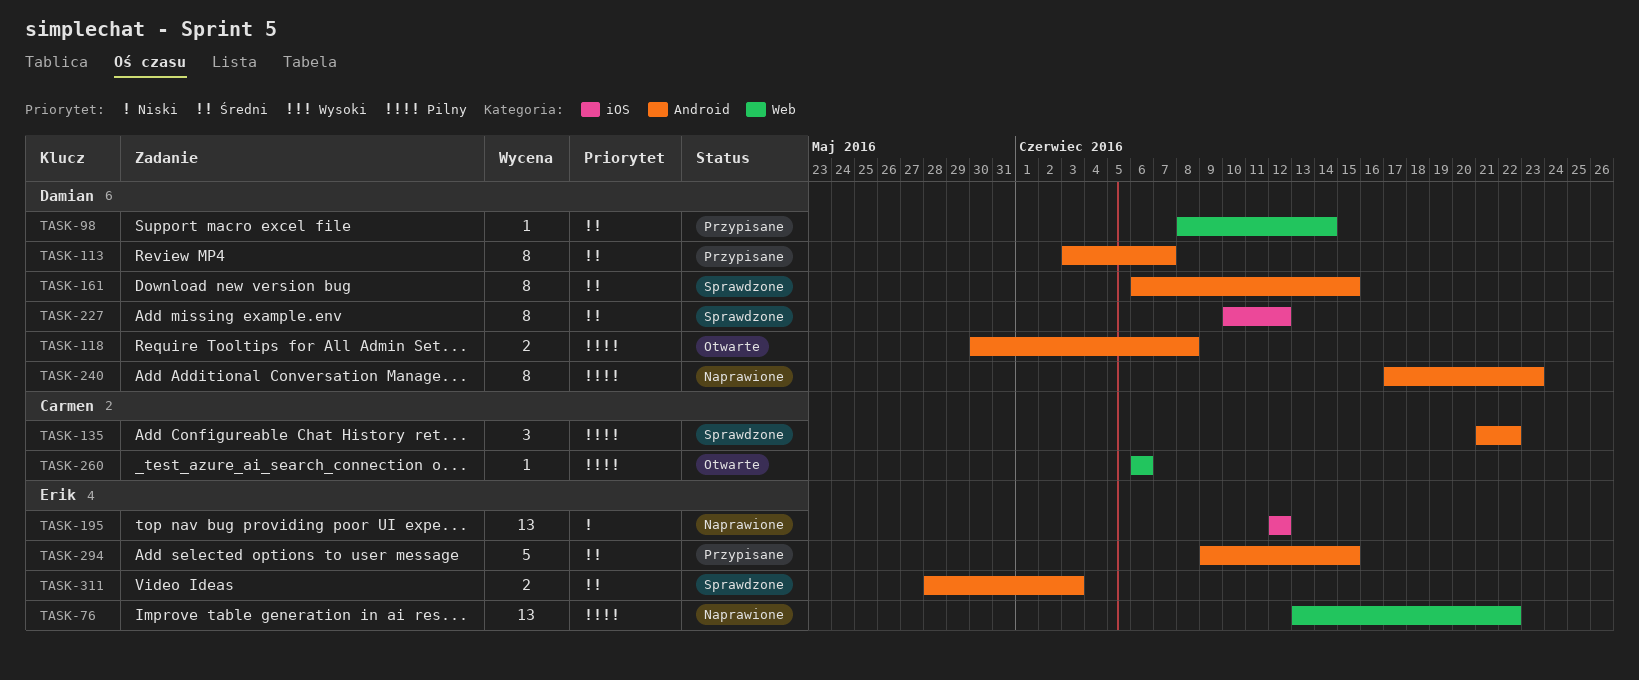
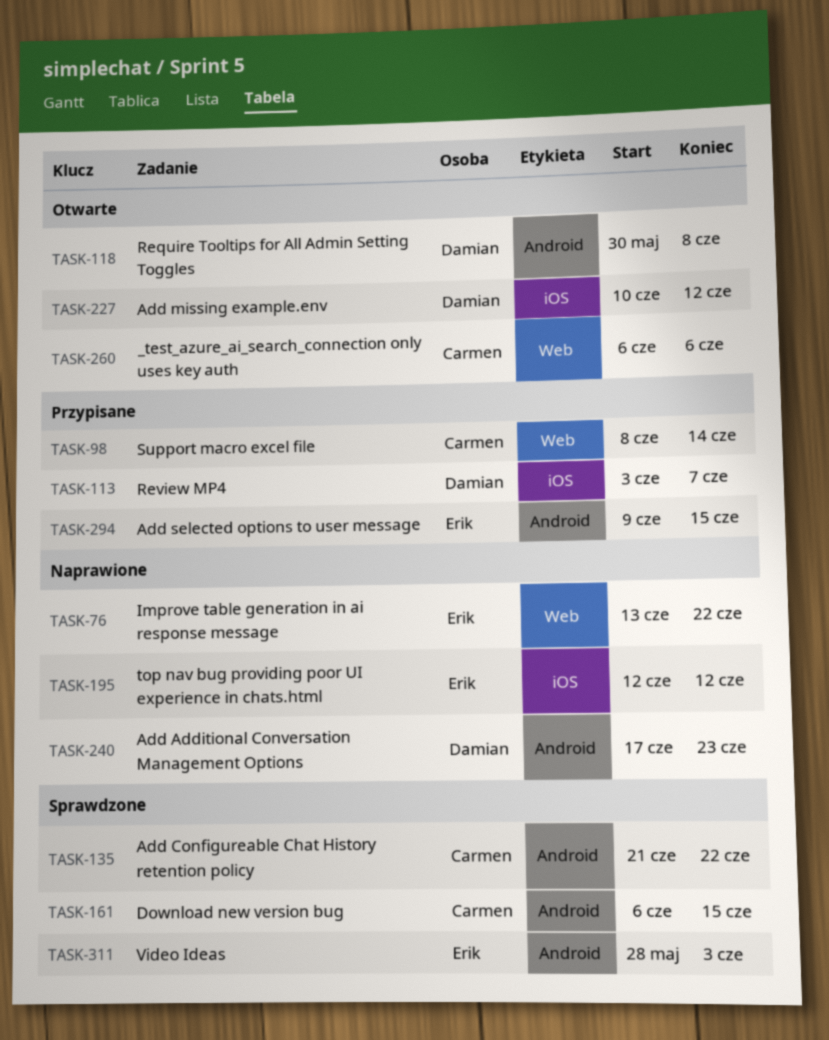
TASK-98, owner: Damian -> Carmen
TASK-113, label: Android -> iOS
TASK-161, owner: Damian -> Carmen
TASK-227, status: Sprawdzone -> Otwarte

